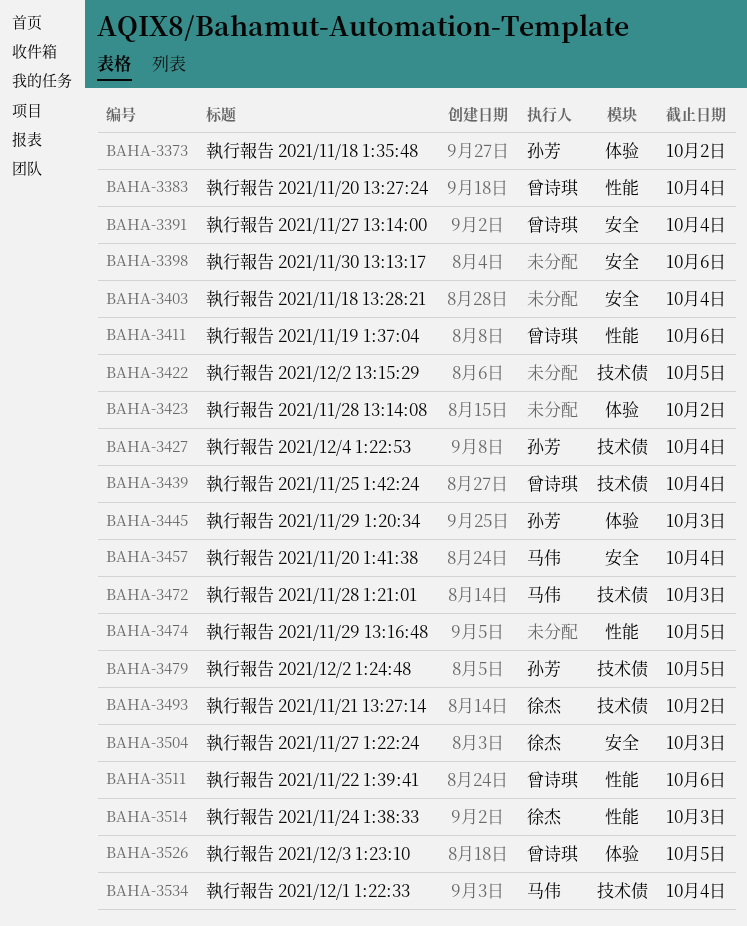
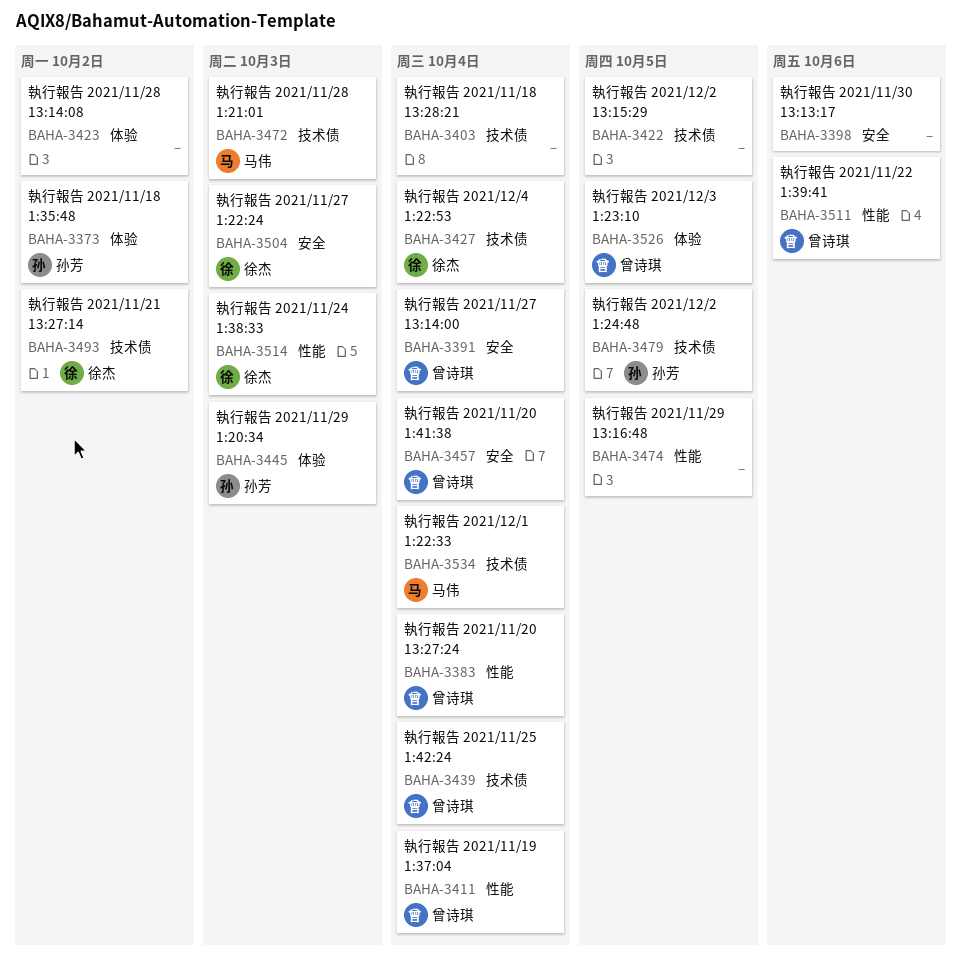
BAHA-3403, label: 安全 -> 技术债
BAHA-3411, due: Oct 6 -> Oct 4
BAHA-3427, owner: 孙芳 -> 徐杰
BAHA-3457, owner: 马伟 -> 曾诗琪

